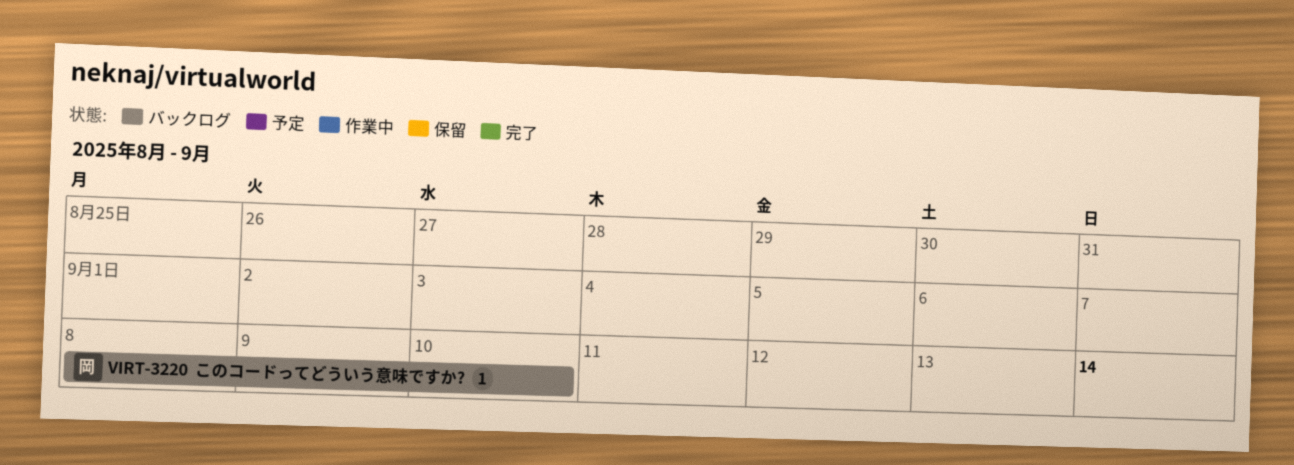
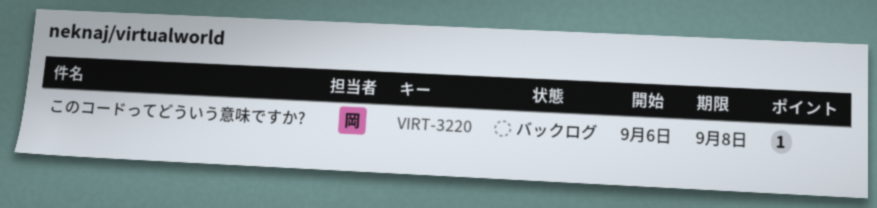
VIRT-3220, start: Sep 8 -> Sep 6
VIRT-3220, due: Sep 10 -> Sep 8

